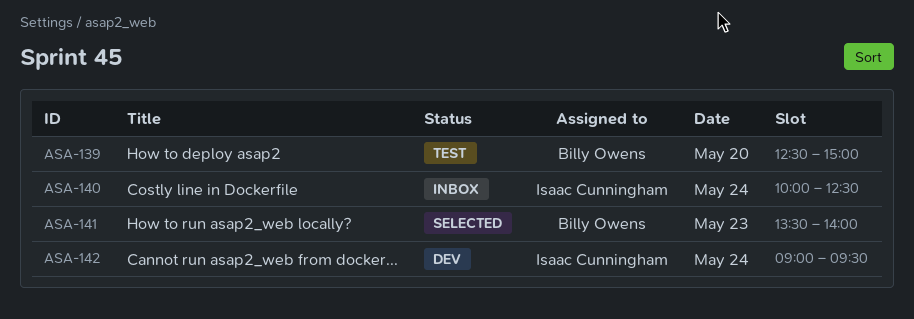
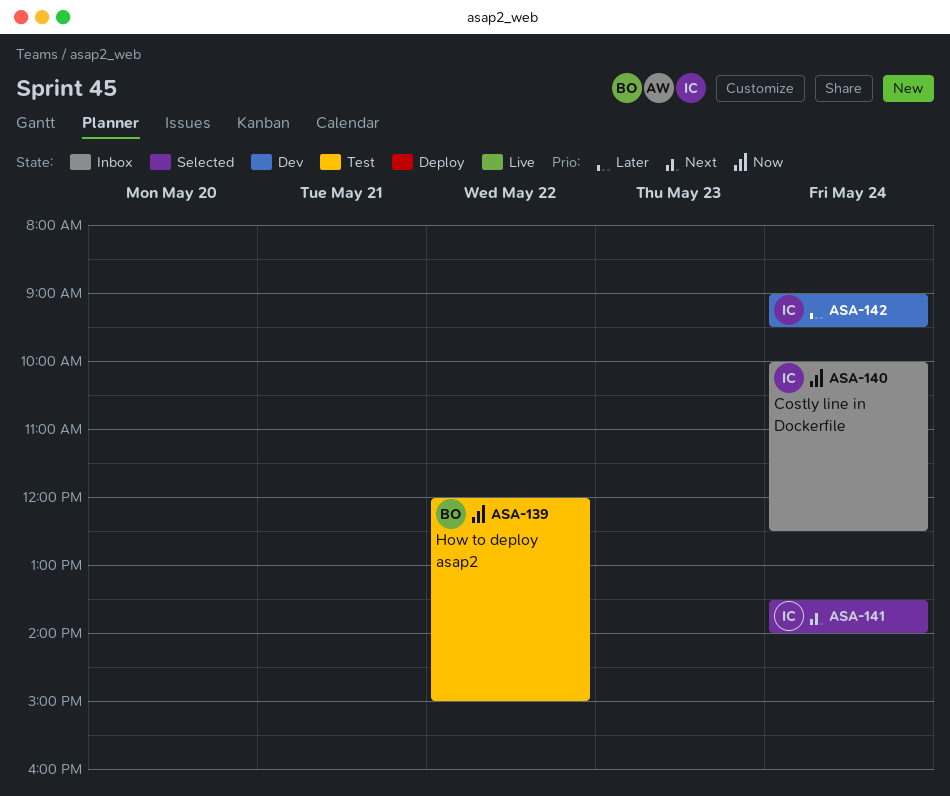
ASA-139, day: May 20 -> May 22
ASA-139, begins: 12:30 -> 12:00
ASA-141, owner: Billy Owens -> Isaac Cunningham
ASA-141, day: May 23 -> May 24

